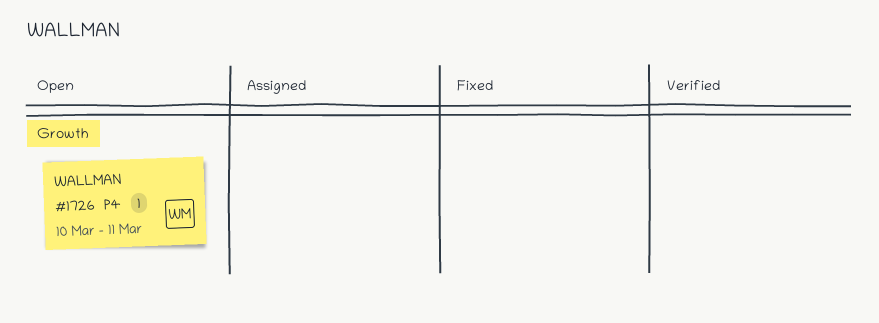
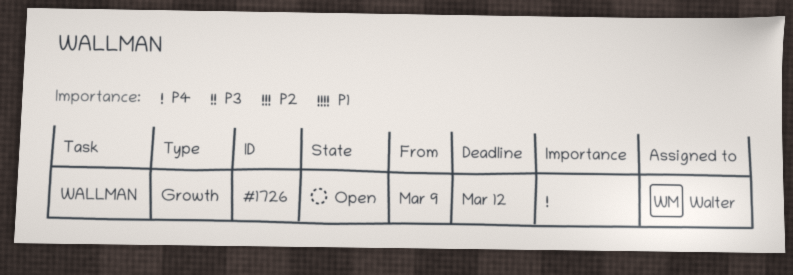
#1726, start: Mar 10 -> Mar 9
#1726, due: Mar 11 -> Mar 12

